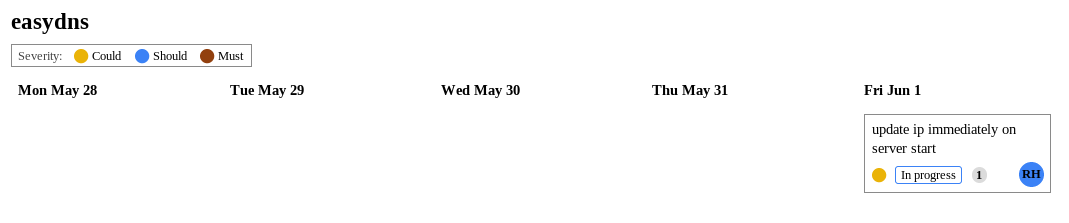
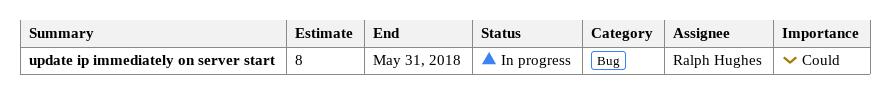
update ip immediately on server start, estimate: 1 -> 8
update ip immediately on server start, due: Jun 1 -> May 31

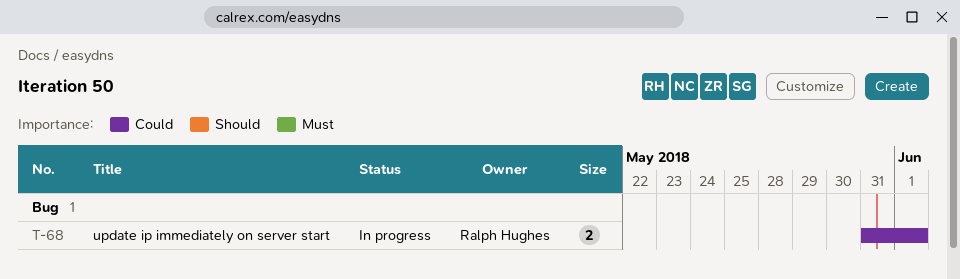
update ip immediately on server start, estimate: 8 -> 2
update ip immediately on server start, due: May 31 -> Jun 1

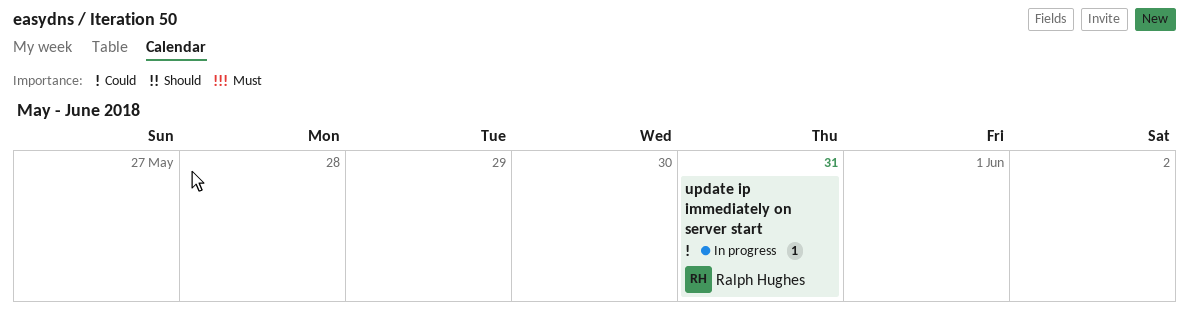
update ip immediately on server start, estimate: 2 -> 1
update ip immediately on server start, due: Jun 1 -> May 31

